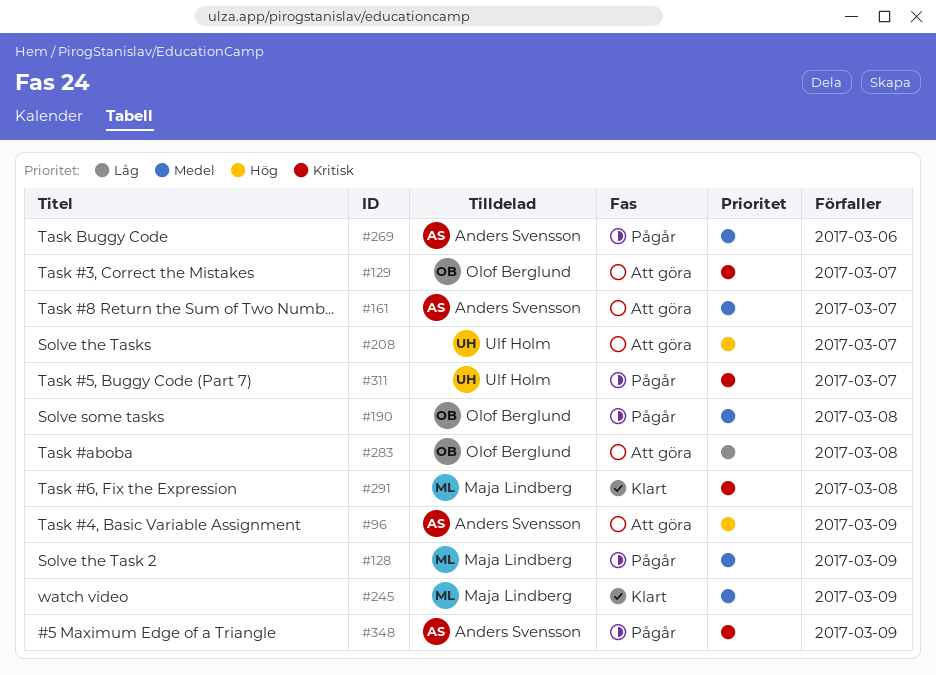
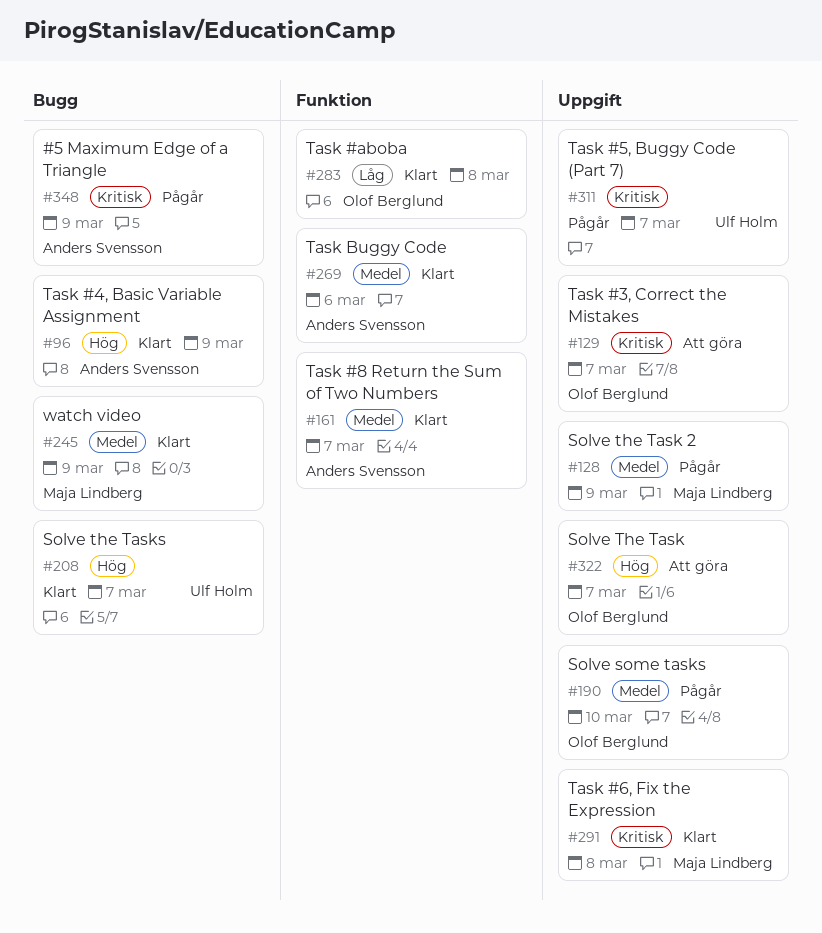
#96, status: Att göra -> Klart
#161, status: Att göra -> Klart
#190, due: Mar 8 -> Mar 10
#208, status: Att göra -> Klart
#269, status: Pågår -> Klart
#283, status: Att göra -> Klart
#322: none -> present

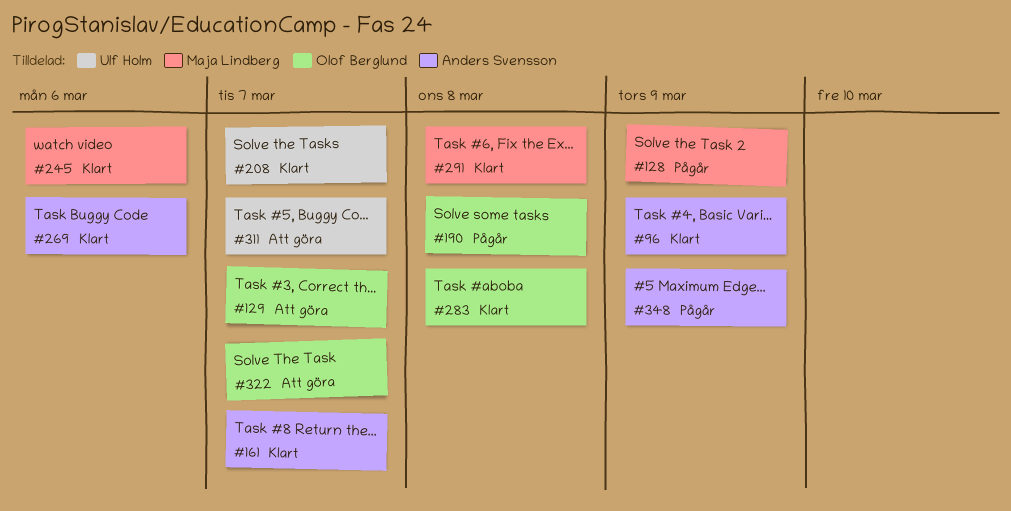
#190, due: Mar 10 -> Mar 8
#245, due: Mar 9 -> Mar 6
#311, status: Pågår -> Att göra

